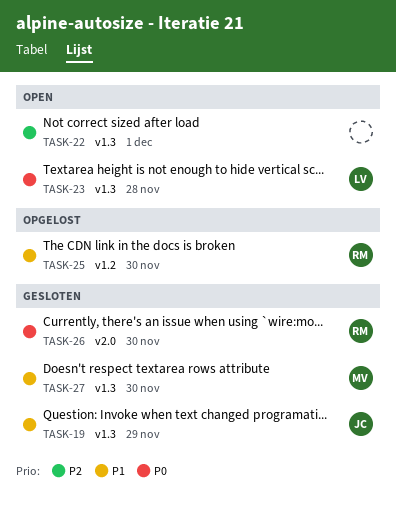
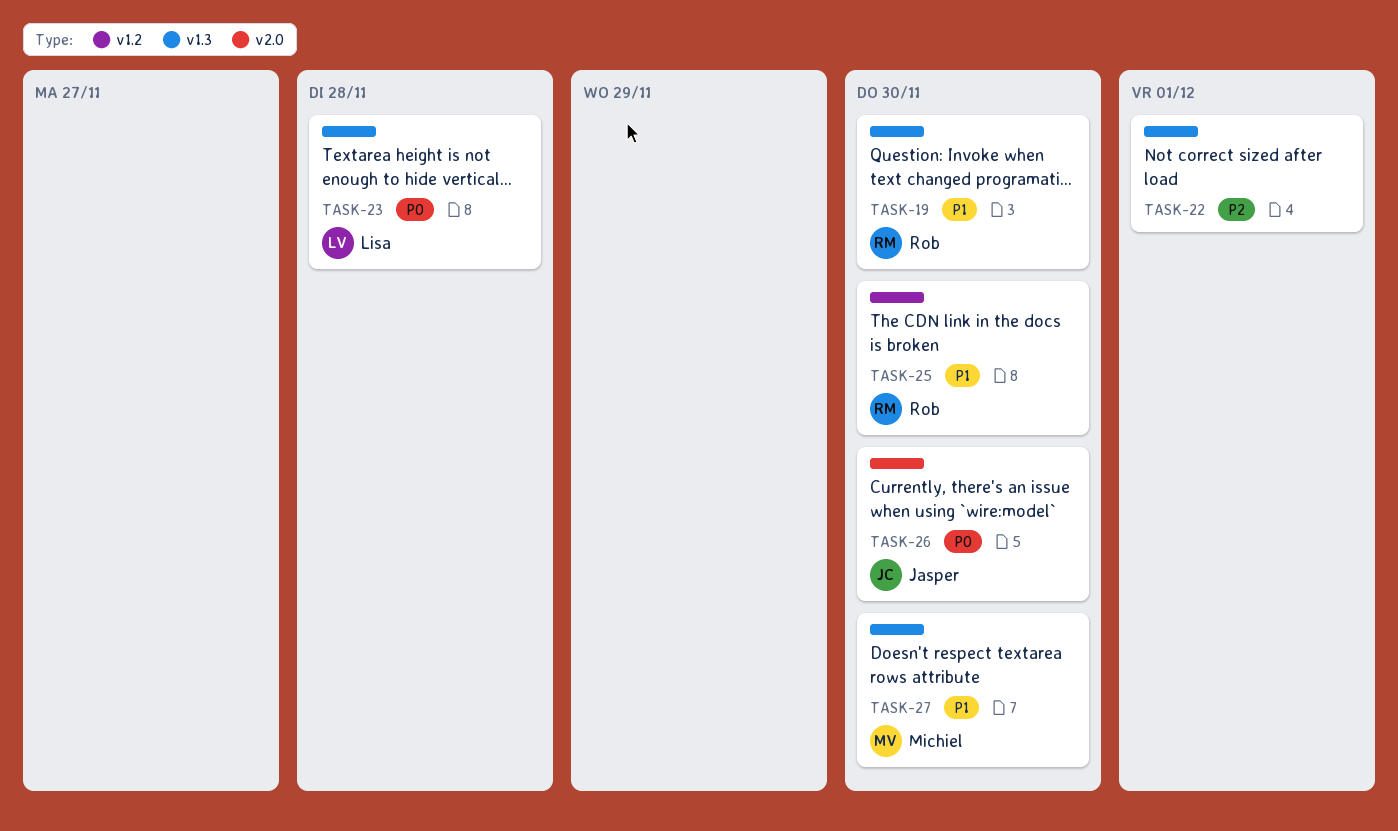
TASK-19, owner: Jasper -> Rob
TASK-19, due: Nov 29 -> Nov 30
TASK-26, owner: Rob -> Jasper

